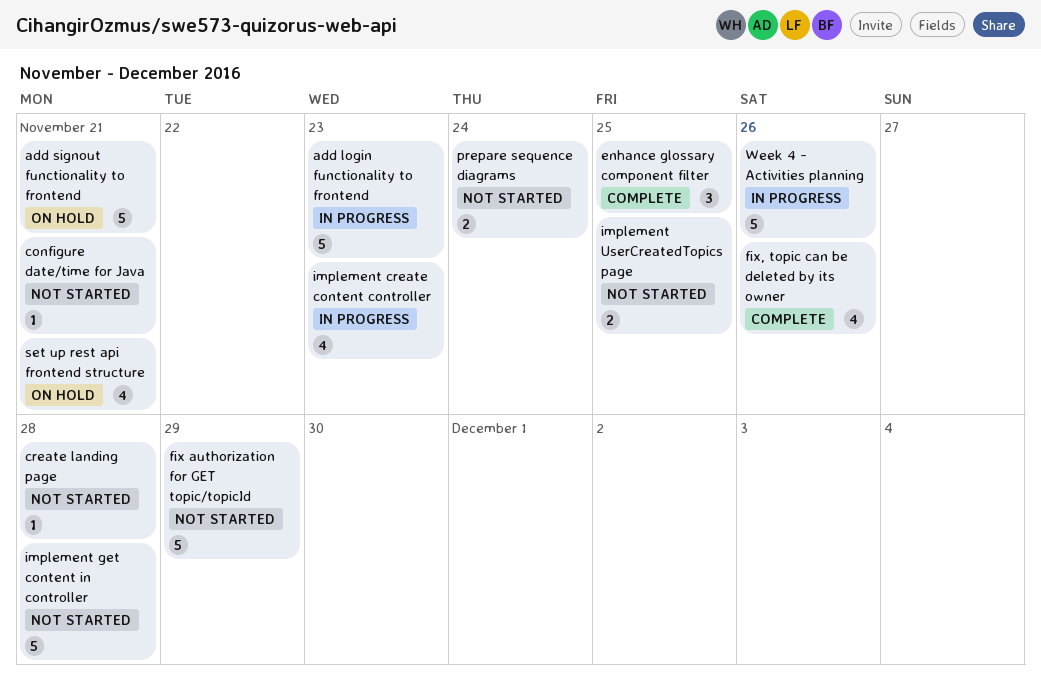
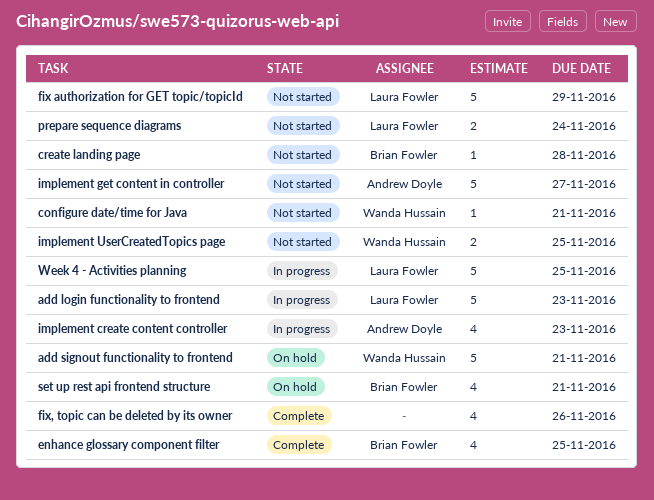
enhance glossary component filter, estimate: 3 -> 4
implement get content in controller, due: Nov 28 -> Nov 27
Week 4 - Activities planning, due: Nov 26 -> Nov 25

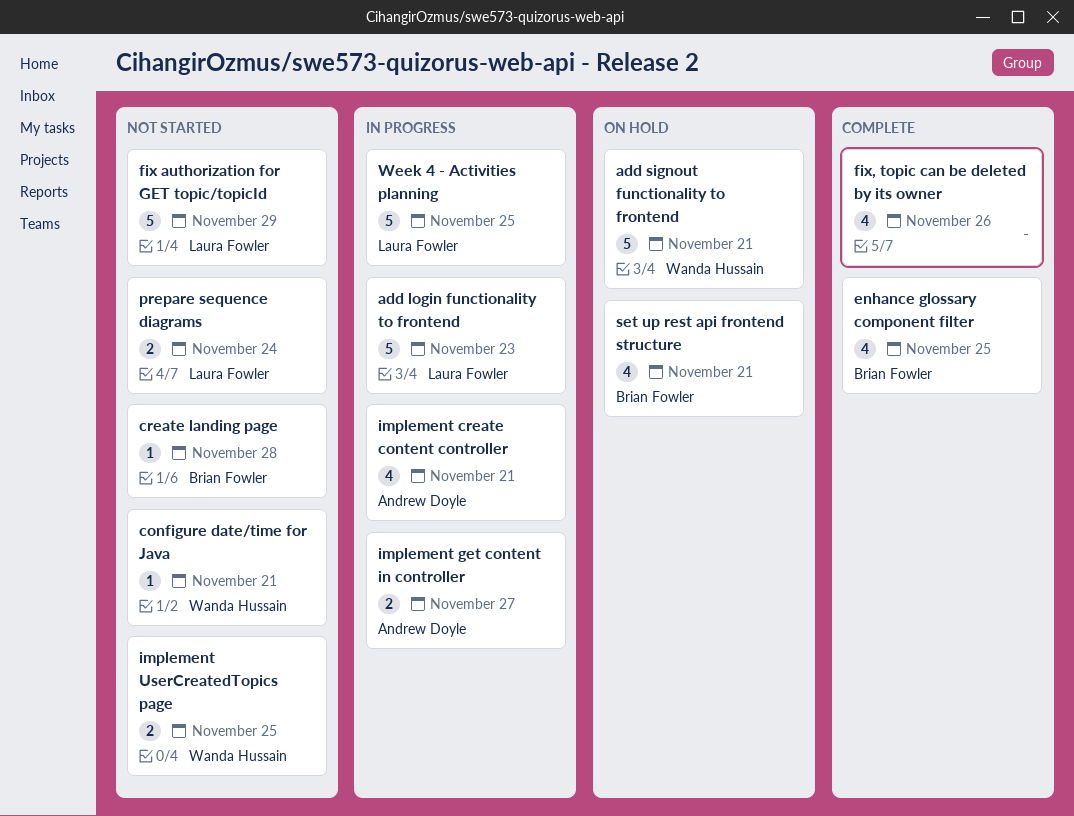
implement create content controller, due: Nov 23 -> Nov 21
implement get content in controller, status: Not started -> In progress
implement get content in controller, estimate: 5 -> 2

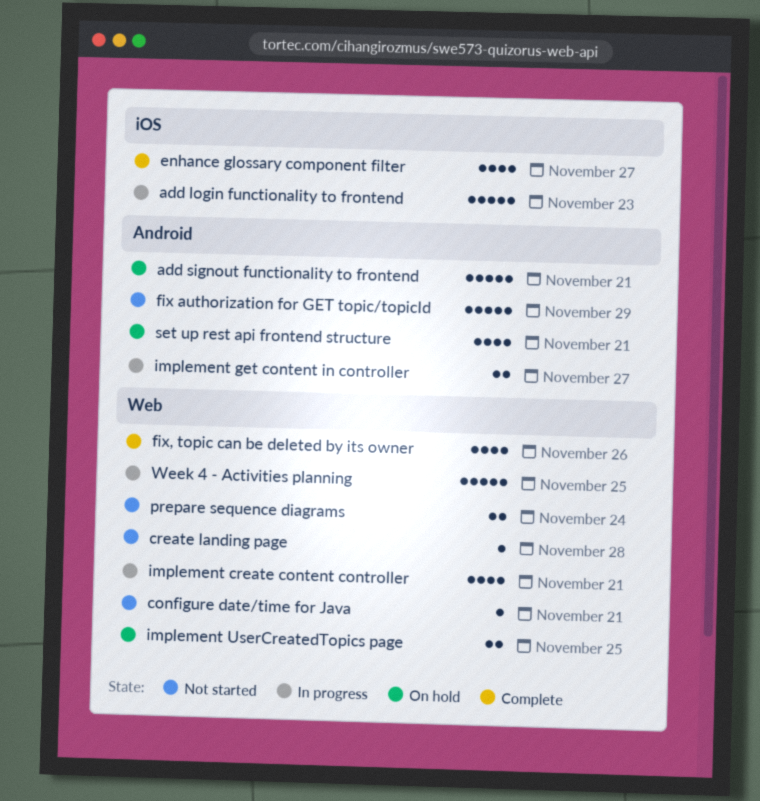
enhance glossary component filter, due: Nov 25 -> Nov 27
implement UserCreatedTopics page, status: Not started -> On hold

